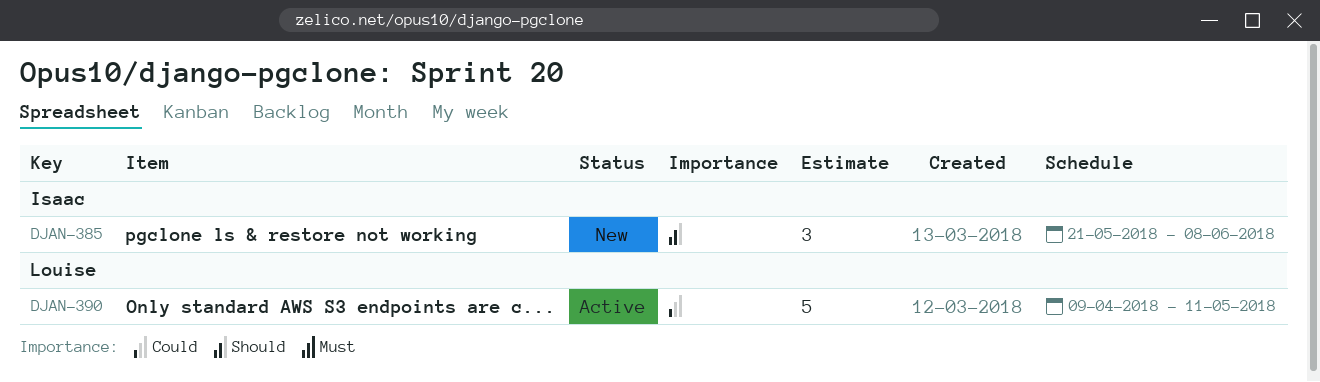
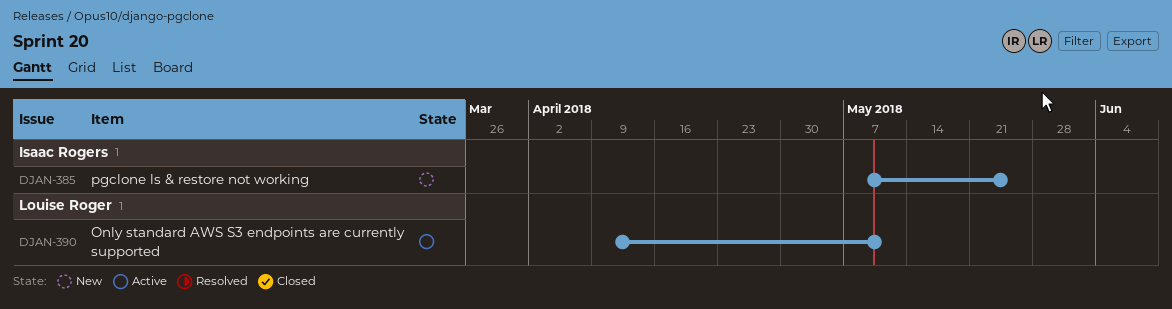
DJAN-385, start: May 21 -> May 7
DJAN-385, due: Jun 8 -> May 25

